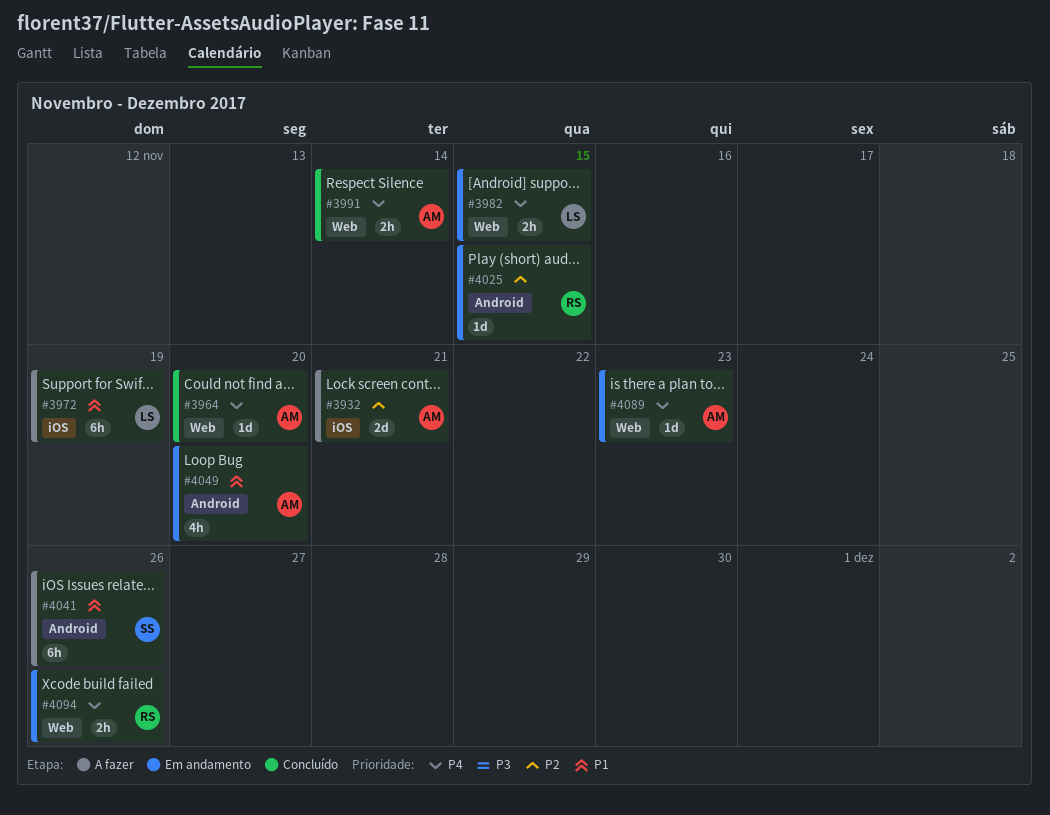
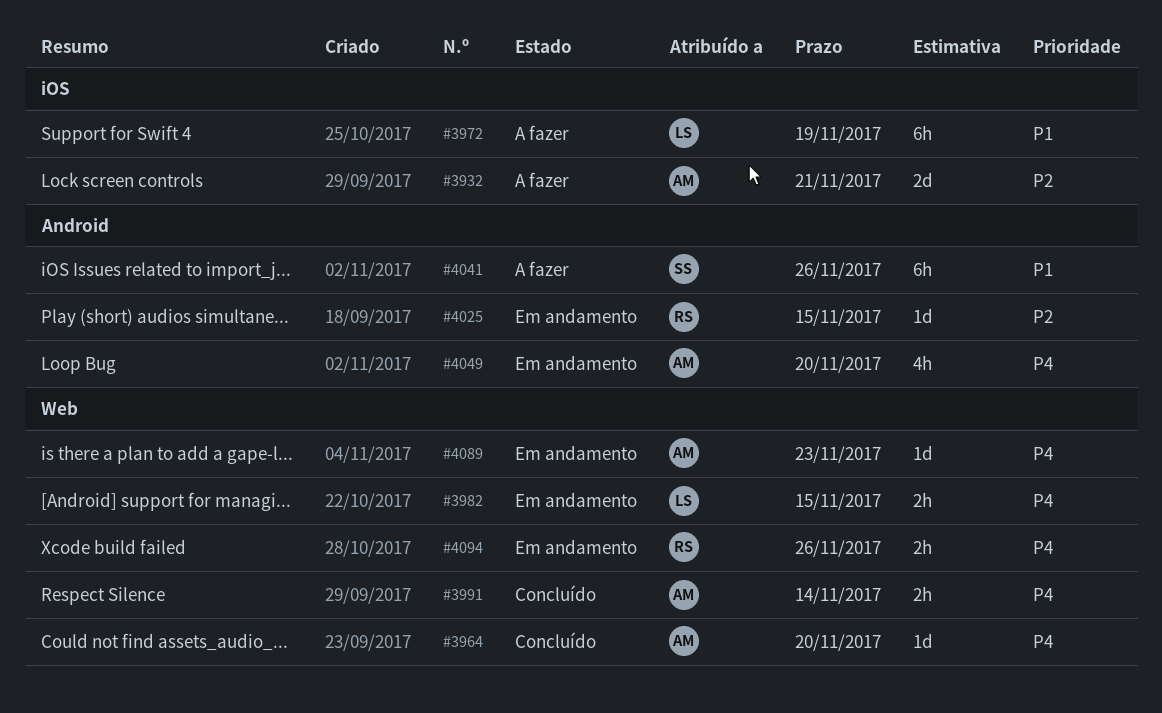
#4049, priority: P1 -> P4

